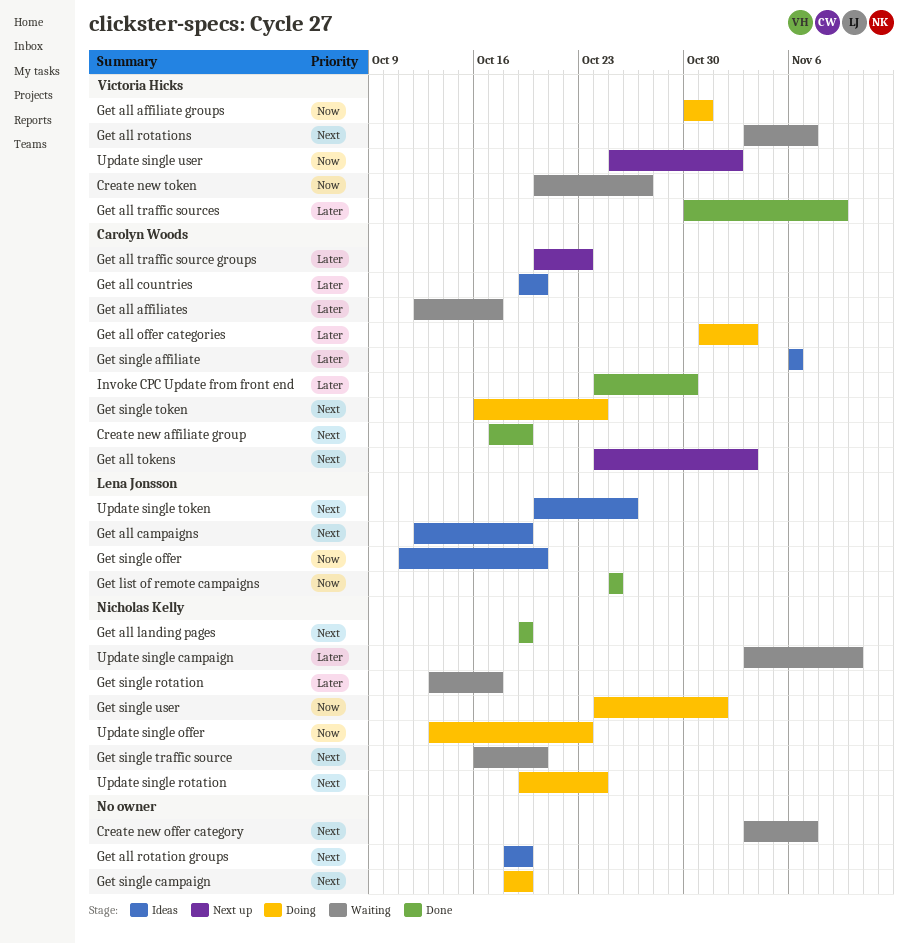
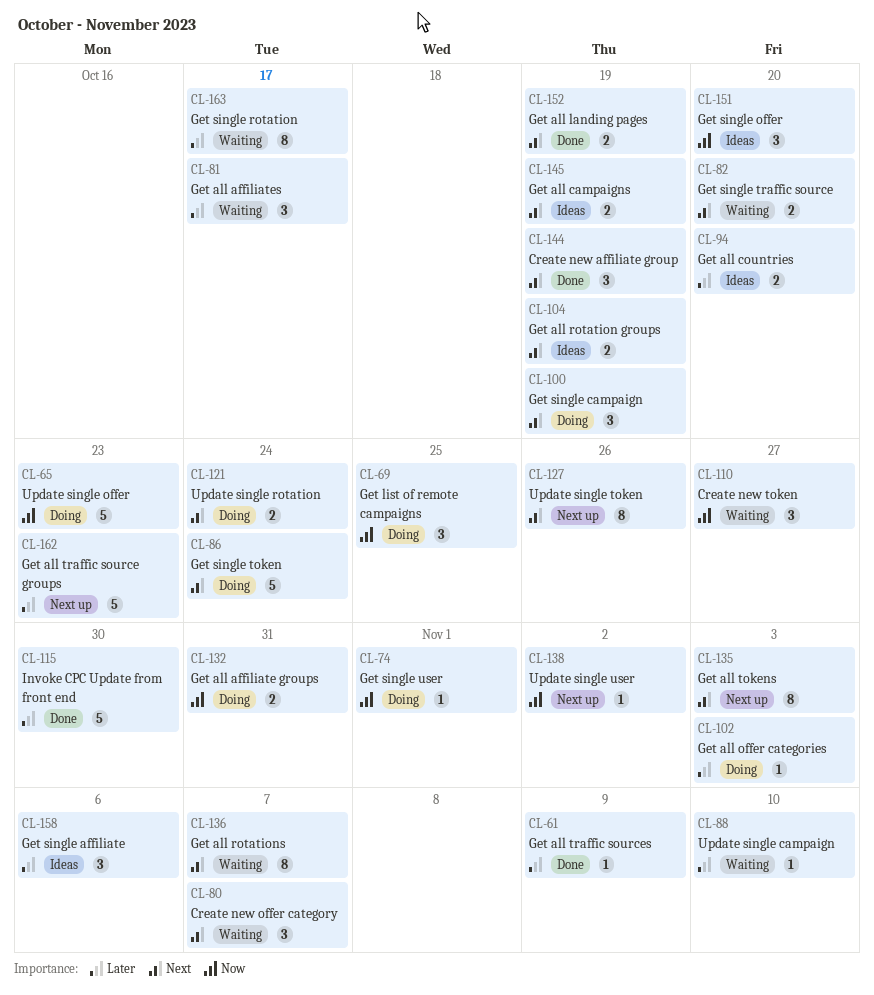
Get list of remote campaigns, status: Done -> Doing
Update single token, status: Ideas -> Next up

